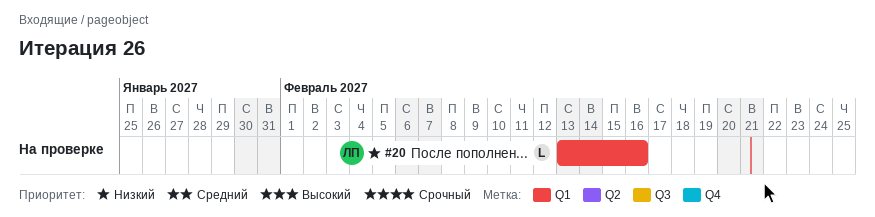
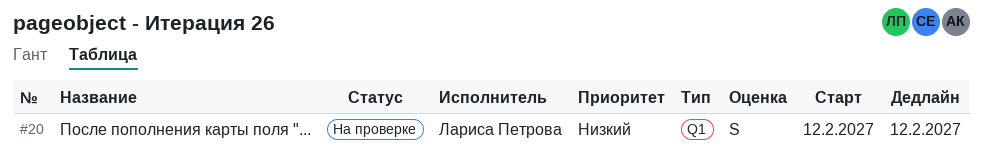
#20, estimate: L -> S
#20, start: Feb 13 -> Feb 12
#20, due: Feb 16 -> Feb 12

